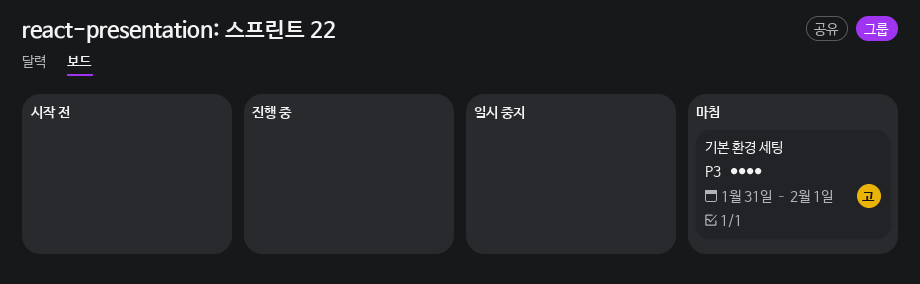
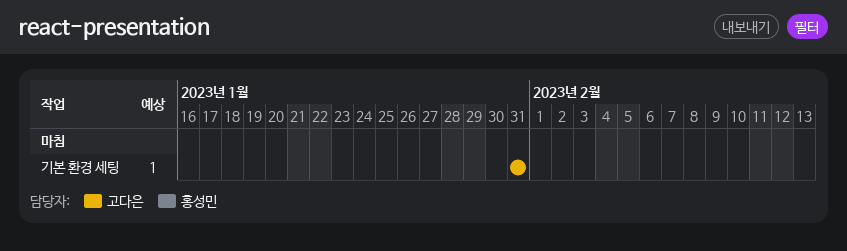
기본 환경 세팅, estimate: 4 -> 1
기본 환경 세팅, due: Feb 1 -> Jan 31

